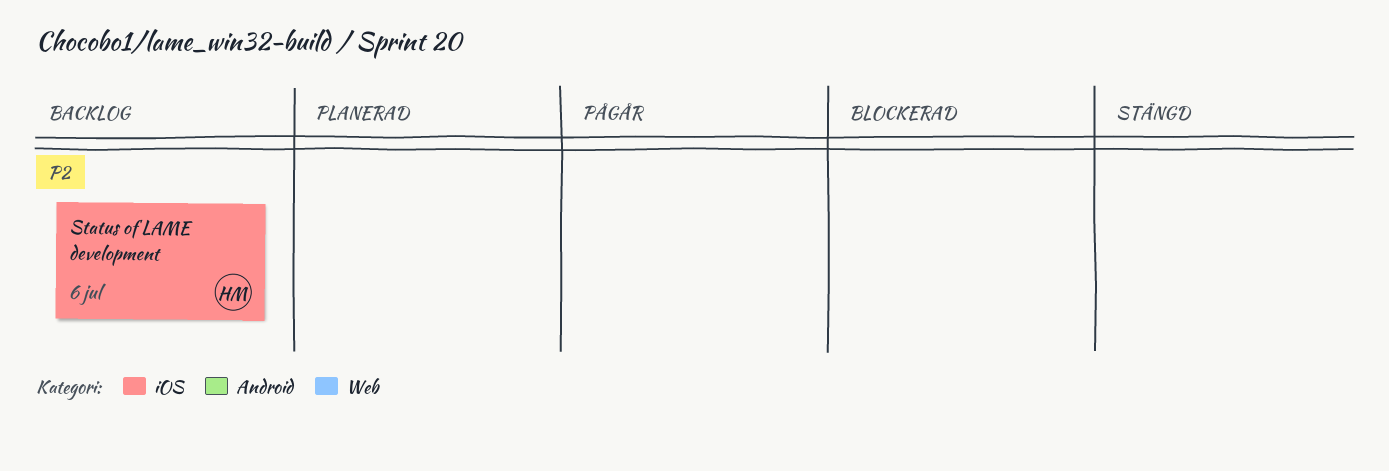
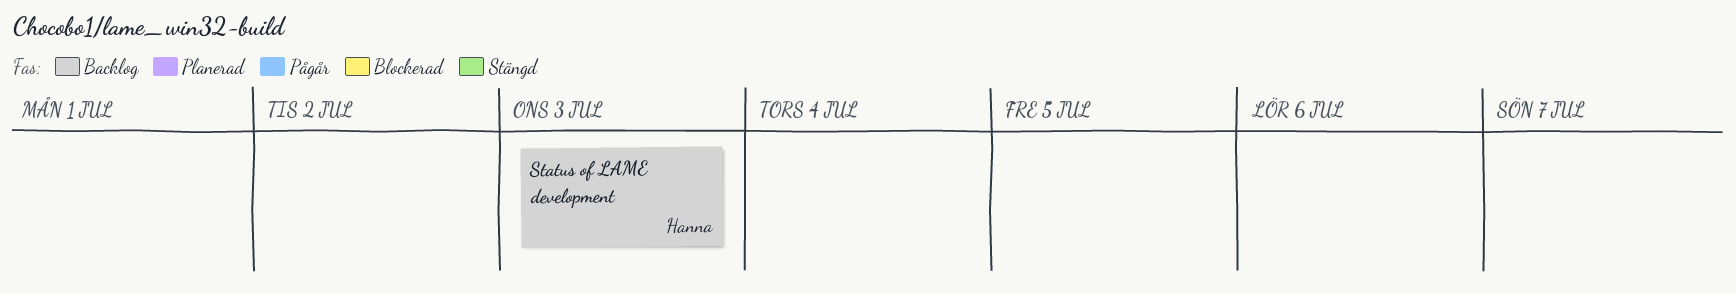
Status of LAME development, due: Jul 6 -> Jul 3

